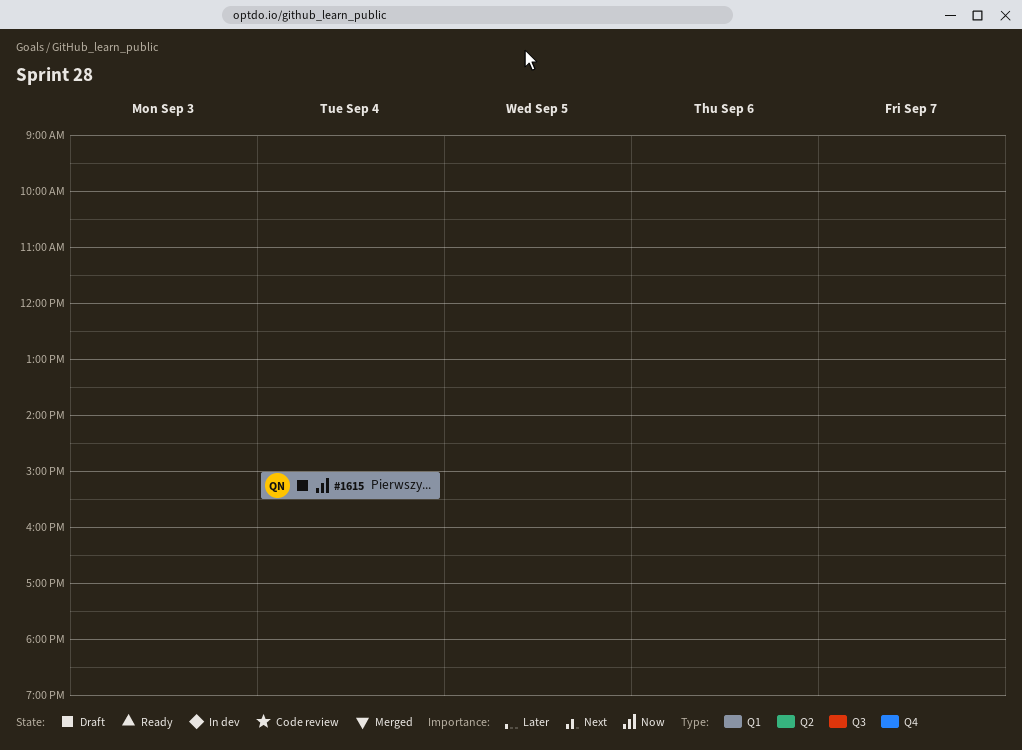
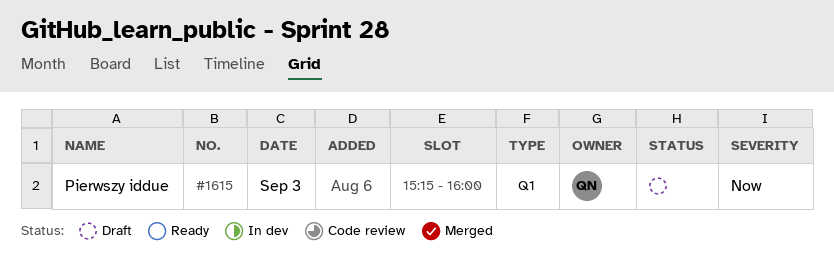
#1615, day: Sep 4 -> Sep 3
#1615, begins: 15:00 -> 15:15
#1615, ends: 15:30 -> 16:00

